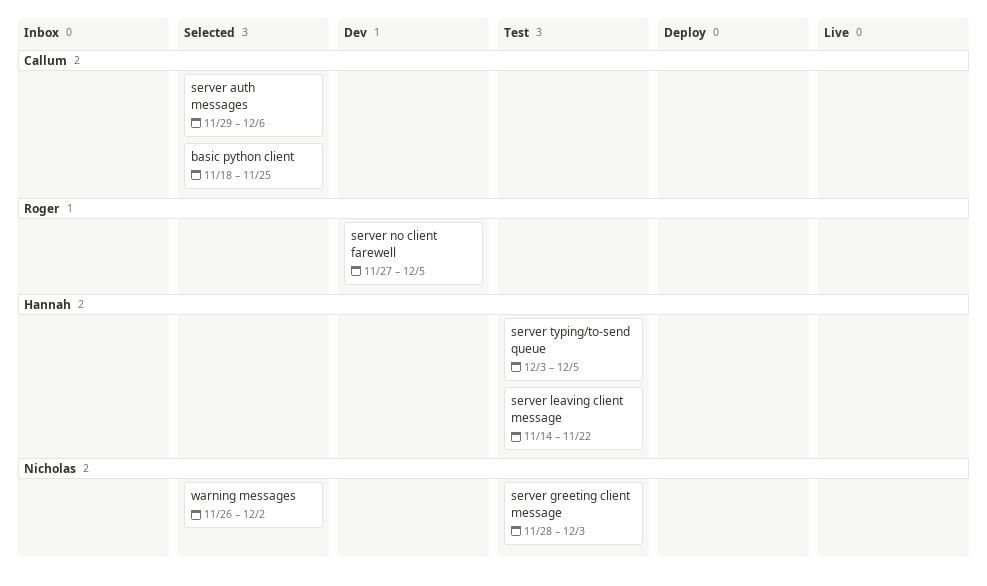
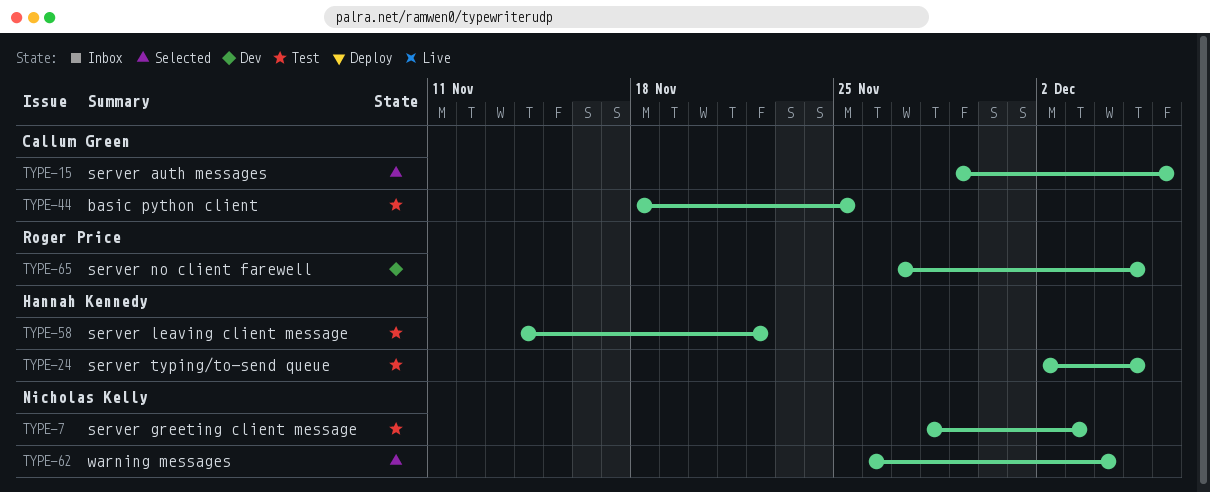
basic python client, status: Selected -> Test
server typing/to-send queue, start: Dec 3 -> Dec 2
warning messages, due: Dec 2 -> Dec 4

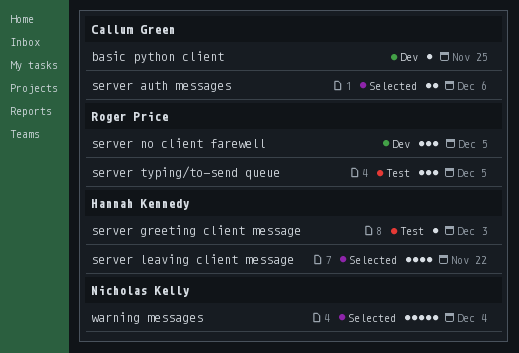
basic python client, status: Test -> Dev
server greeting client message, owner: Nicholas Kelly -> Hannah Kennedy
server leaving client message, status: Test -> Selected
server typing/to-send queue, owner: Hannah Kennedy -> Roger Price

